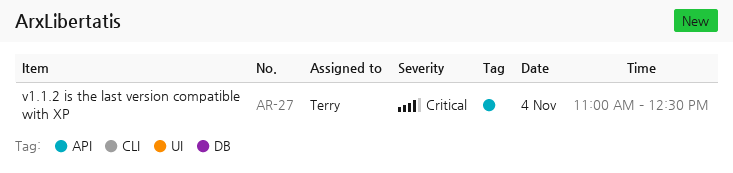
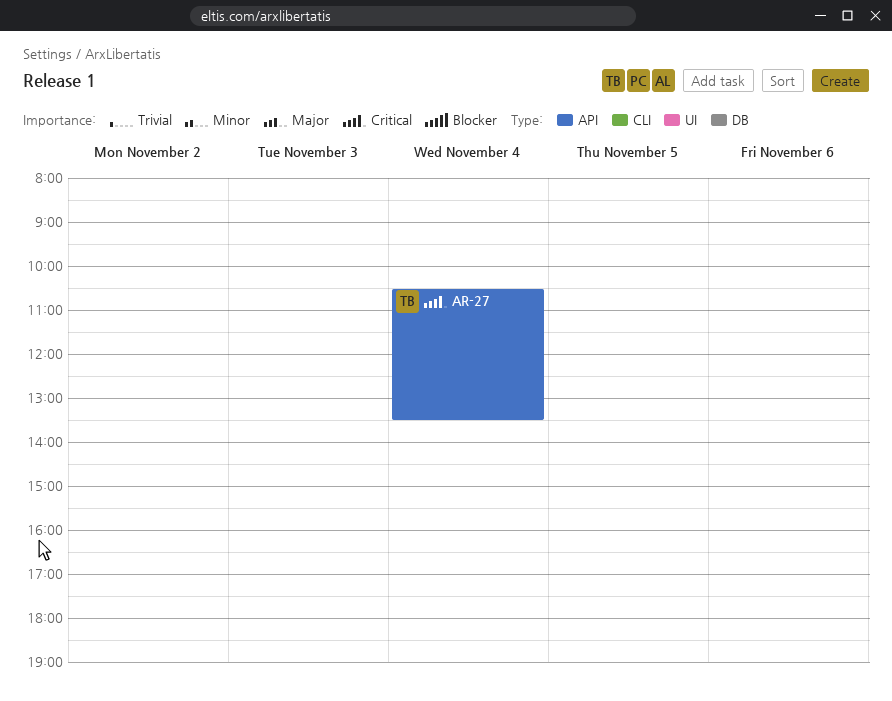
AR-27, begins: 11:00 -> 10:30
AR-27, ends: 12:30 -> 13:30

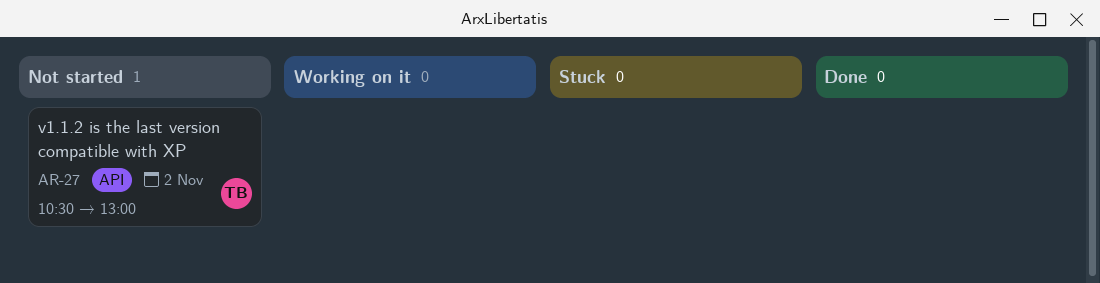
AR-27, day: Nov 4 -> Nov 2
AR-27, ends: 13:30 -> 13:00

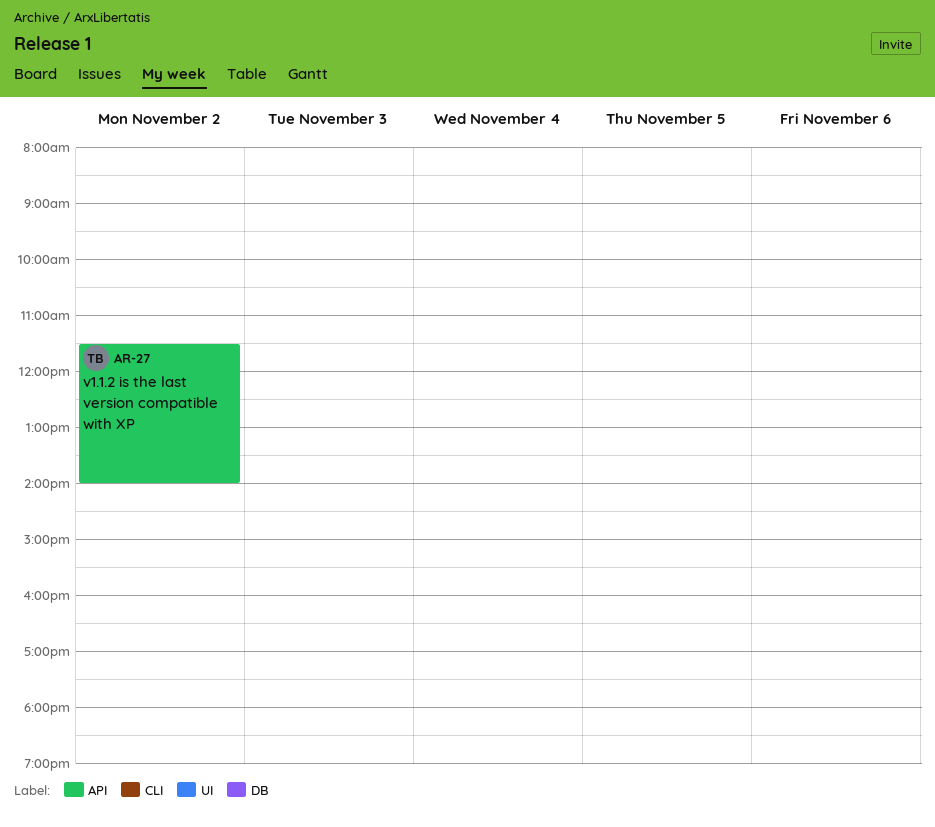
AR-27, begins: 10:30 -> 11:30
AR-27, ends: 13:00 -> 14:00

